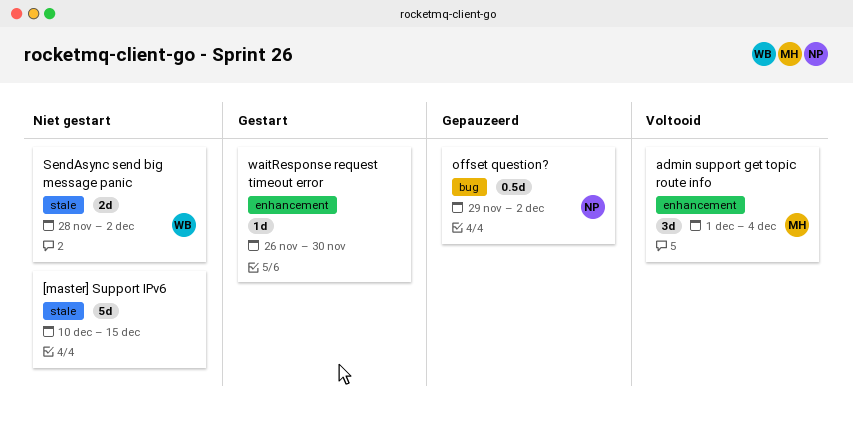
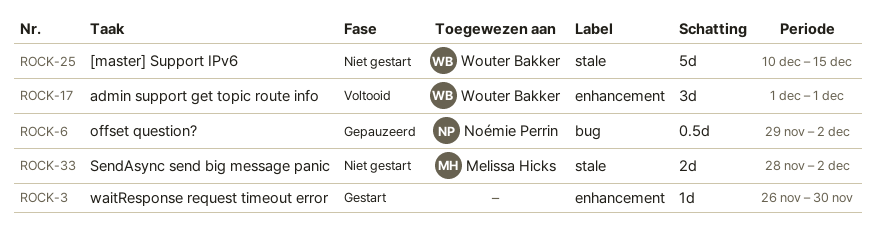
[master] Support IPv6, owner: none -> Wouter Bakker
admin support get topic route info, owner: Melissa Hicks -> Wouter Bakker
admin support get topic route info, due: Dec 4 -> Dec 1
SendAsync send big message panic, owner: Wouter Bakker -> Melissa Hicks

